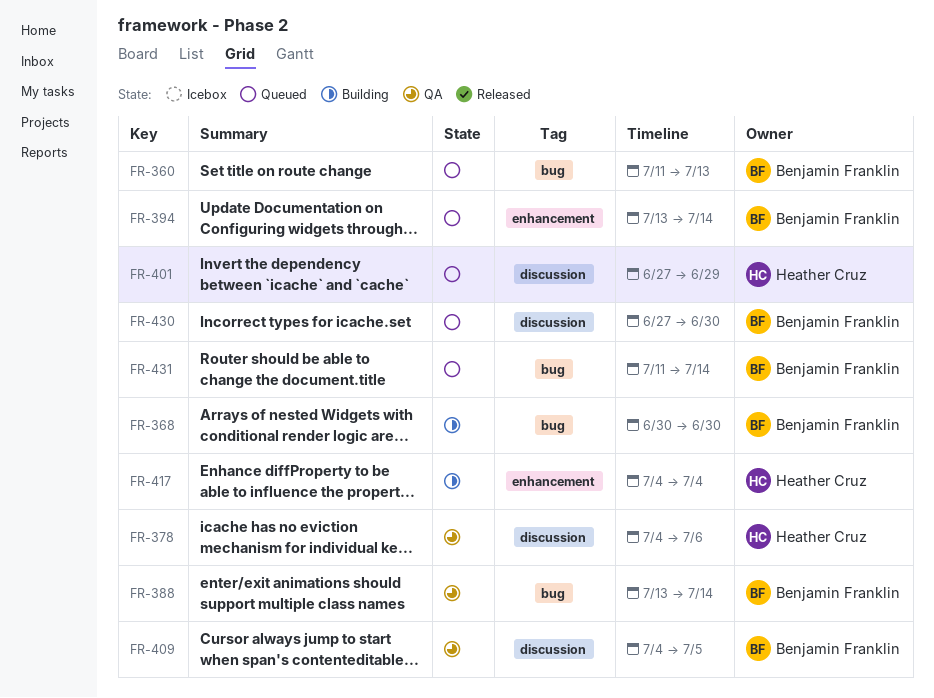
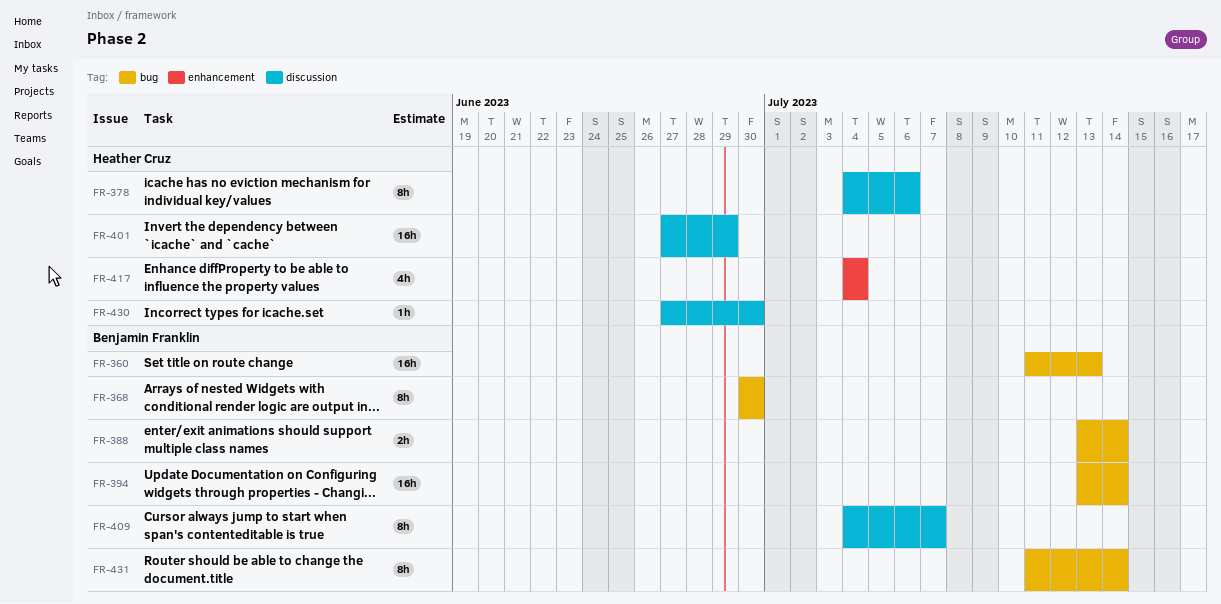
FR-394, label: enhancement -> bug
FR-409, due: Jul 5 -> Jul 7
FR-430, owner: Benjamin Franklin -> Heather Cruz

